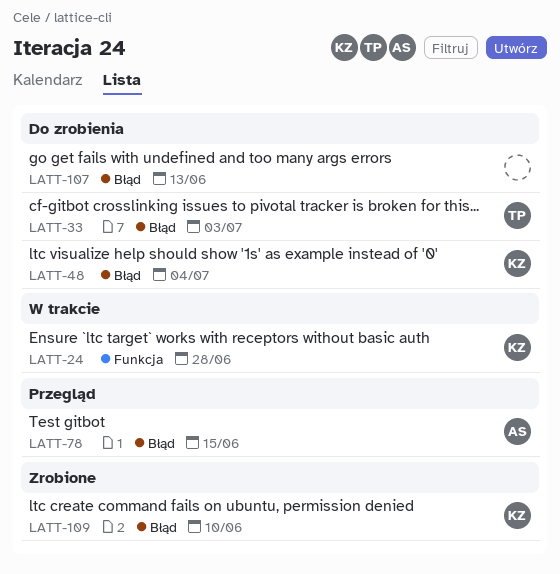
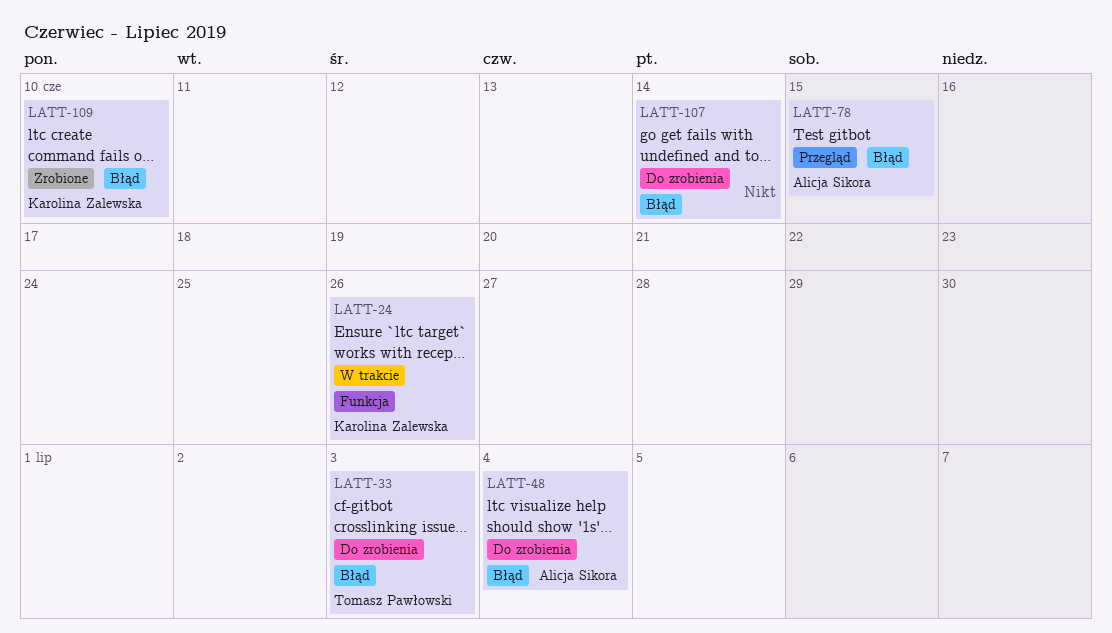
LATT-24, due: Jun 28 -> Jun 26
LATT-48, owner: Karolina Zalewska -> Alicja Sikora
LATT-107, due: Jun 13 -> Jun 14

